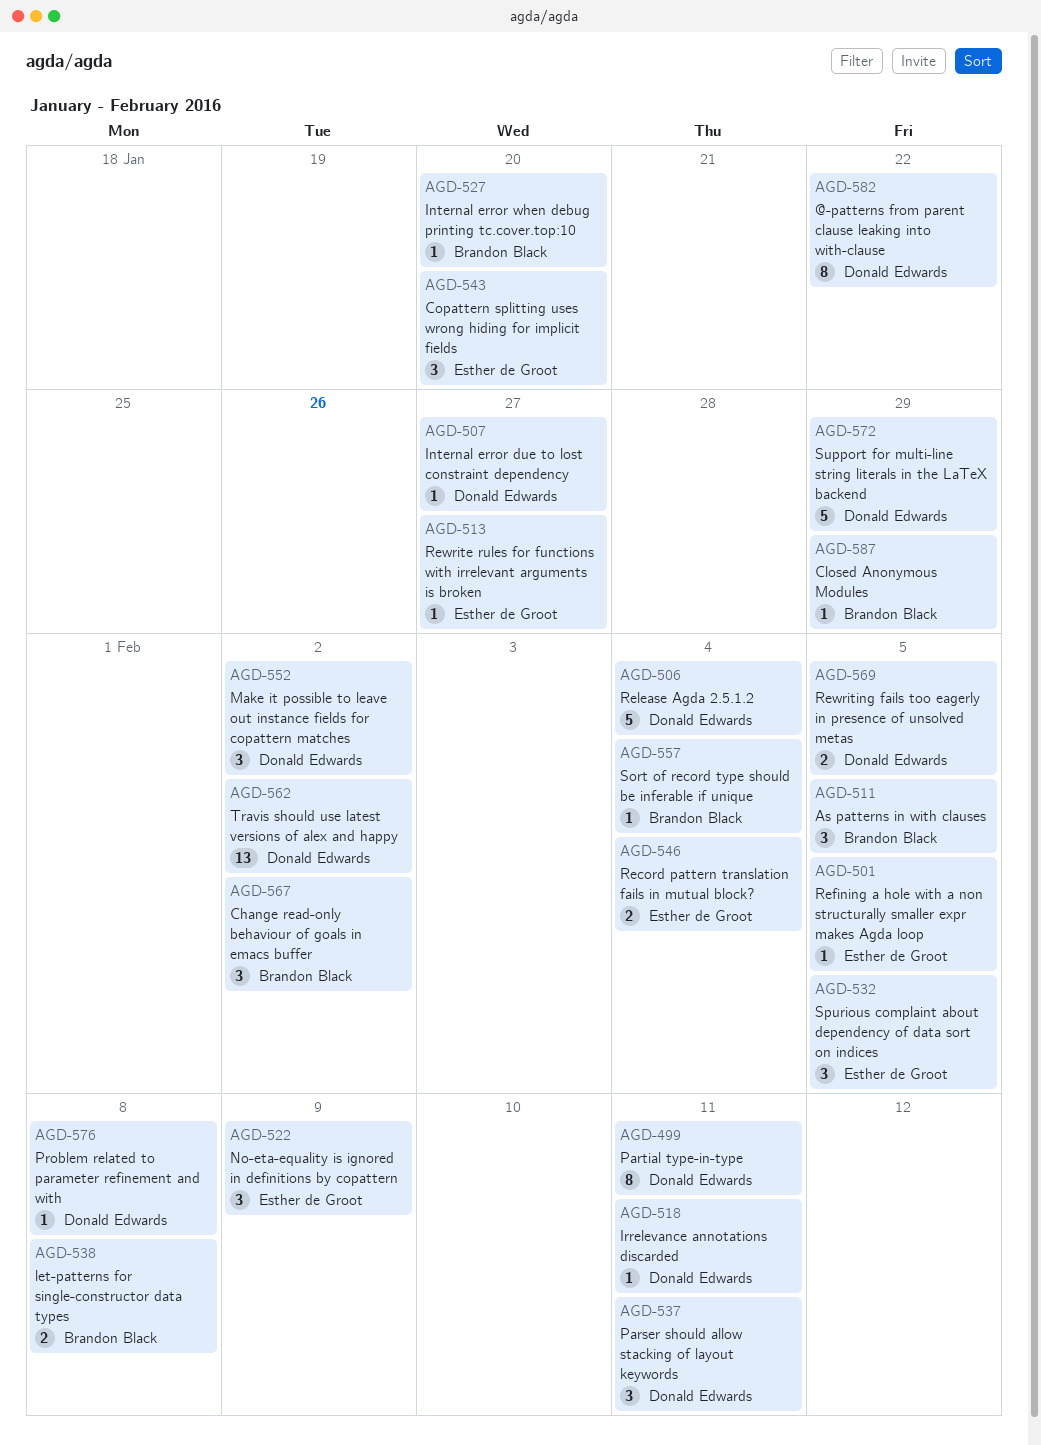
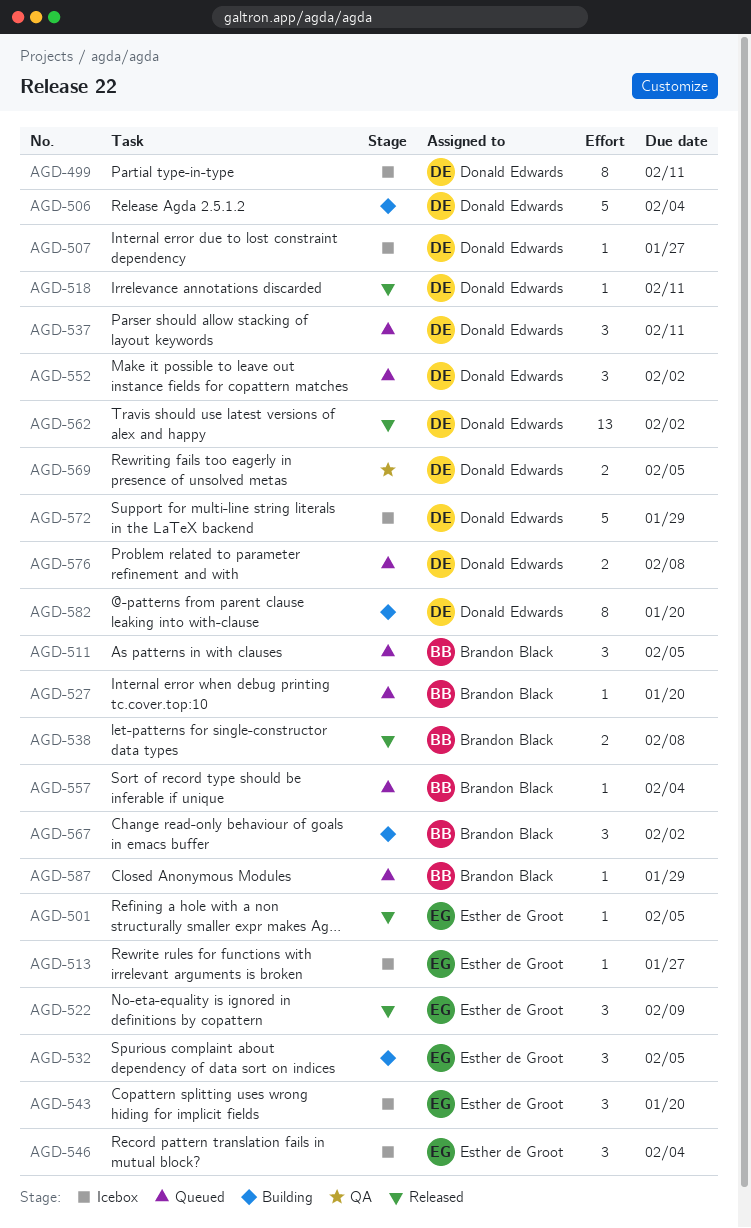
AGD-546, estimate: 2 -> 3
AGD-576, estimate: 1 -> 2
AGD-582, due: Jan 22 -> Jan 20

